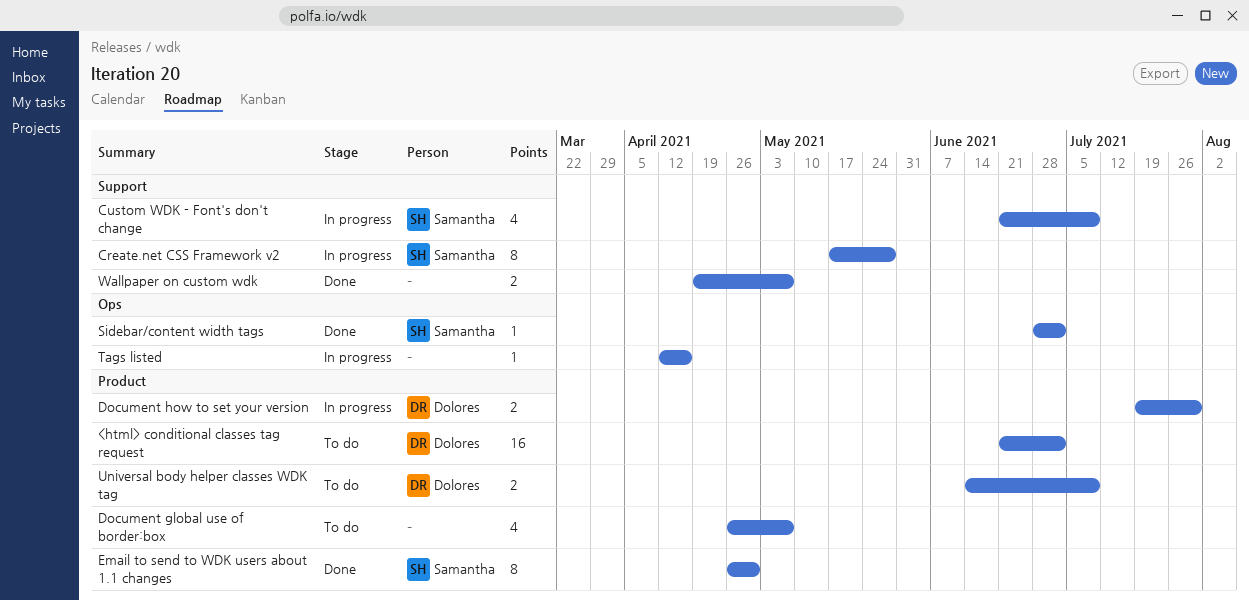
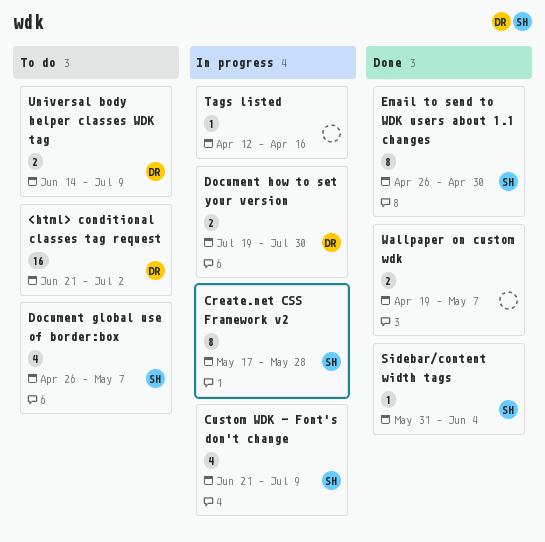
Document global use of border:box, owner: none -> Samantha
Sidebar/content width tags, start: Jun 28 -> May 31
Sidebar/content width tags, due: Jul 2 -> Jun 4

